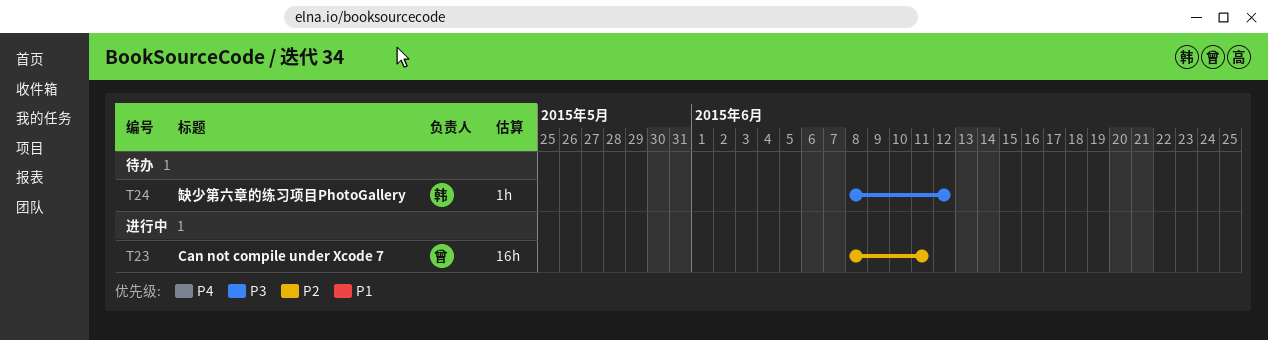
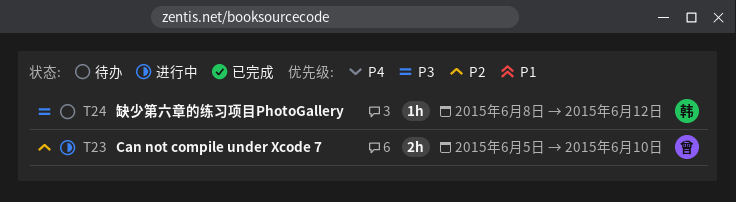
T23, estimate: 16h -> 2h
T23, start: Jun 8 -> Jun 5
T23, due: Jun 11 -> Jun 10

